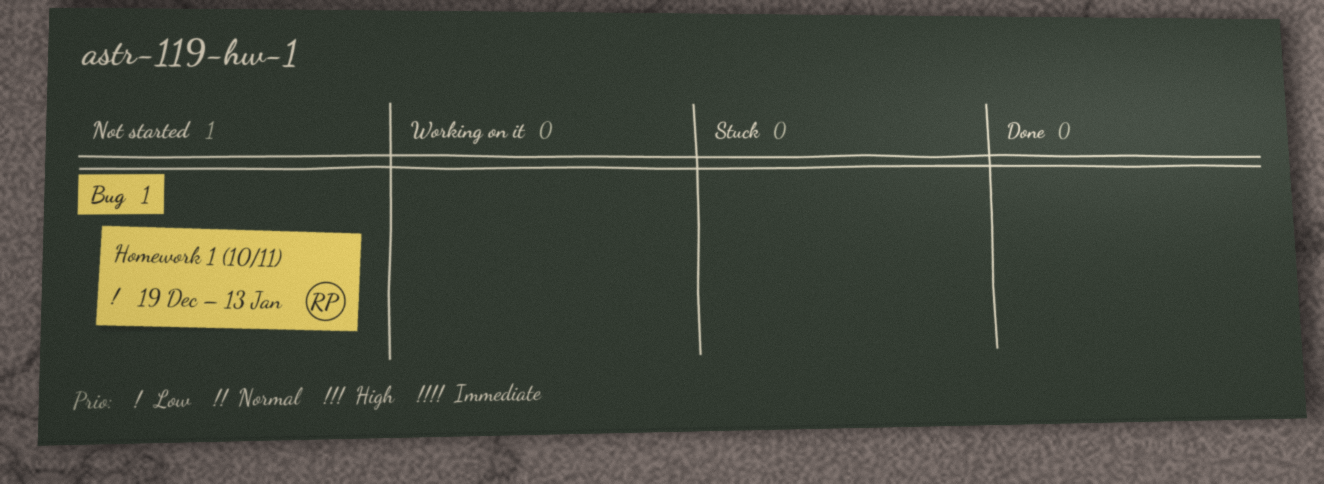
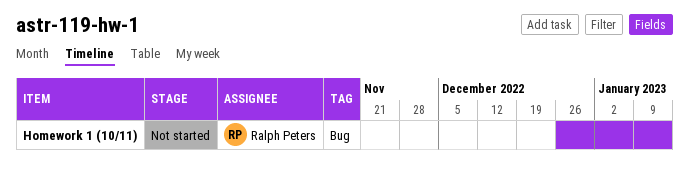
Homework 1 (10/11), start: Dec 19 -> Dec 26

